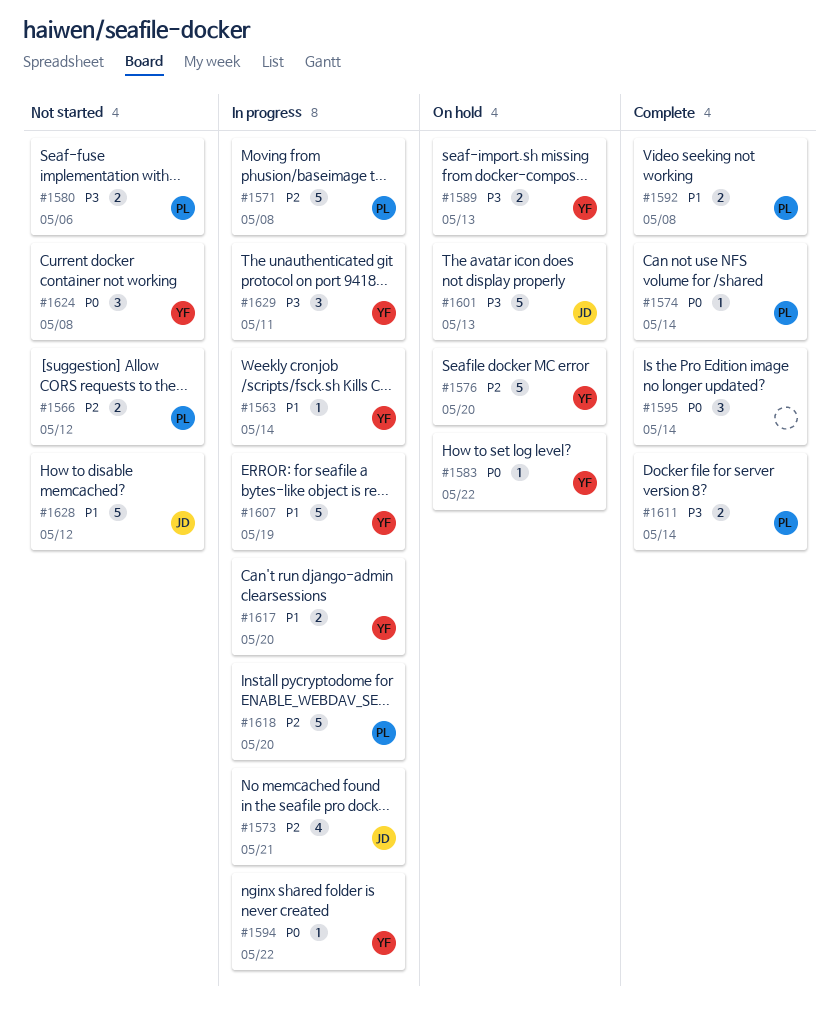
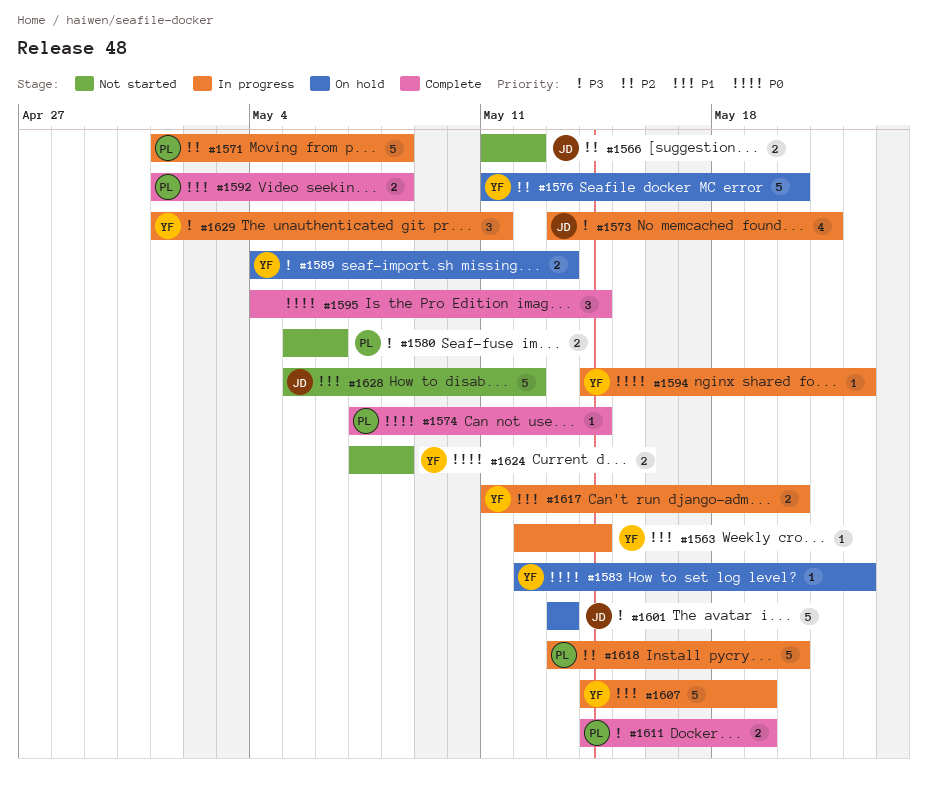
#1566, owner: PL -> JD
#1573, priority: P2 -> P3
#1611, due: May 14 -> May 19
#1624, estimate: 3 -> 2

